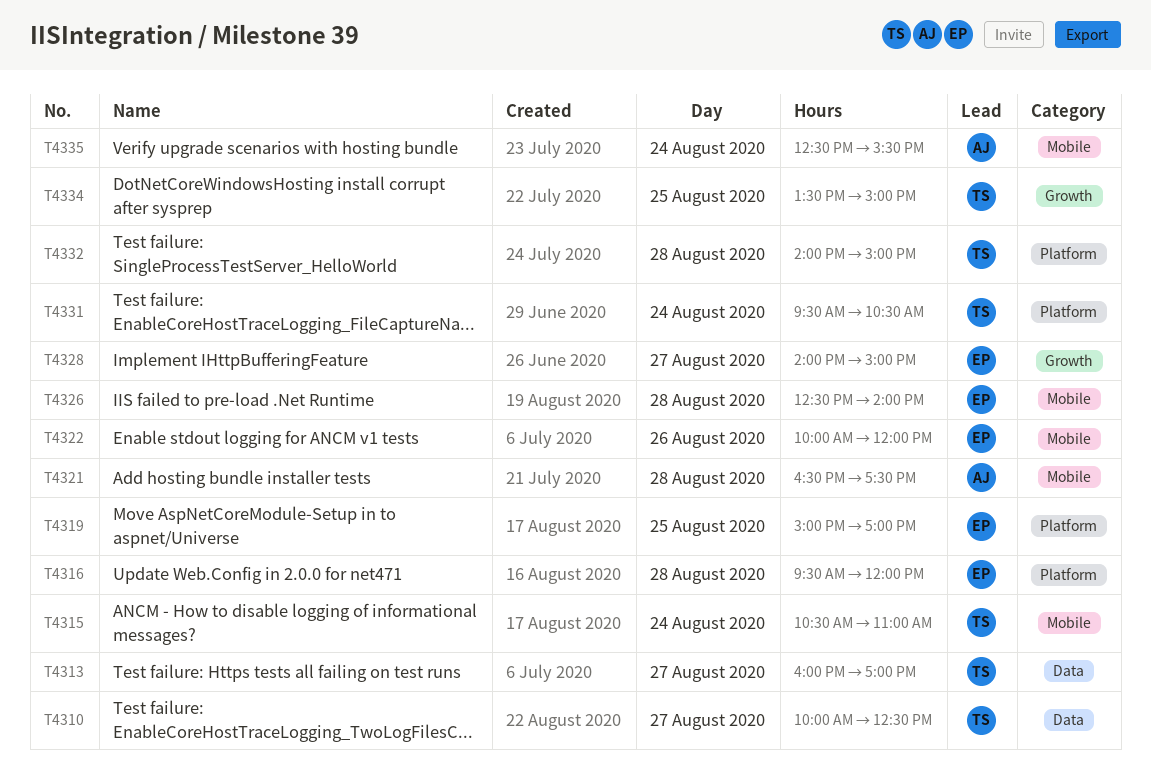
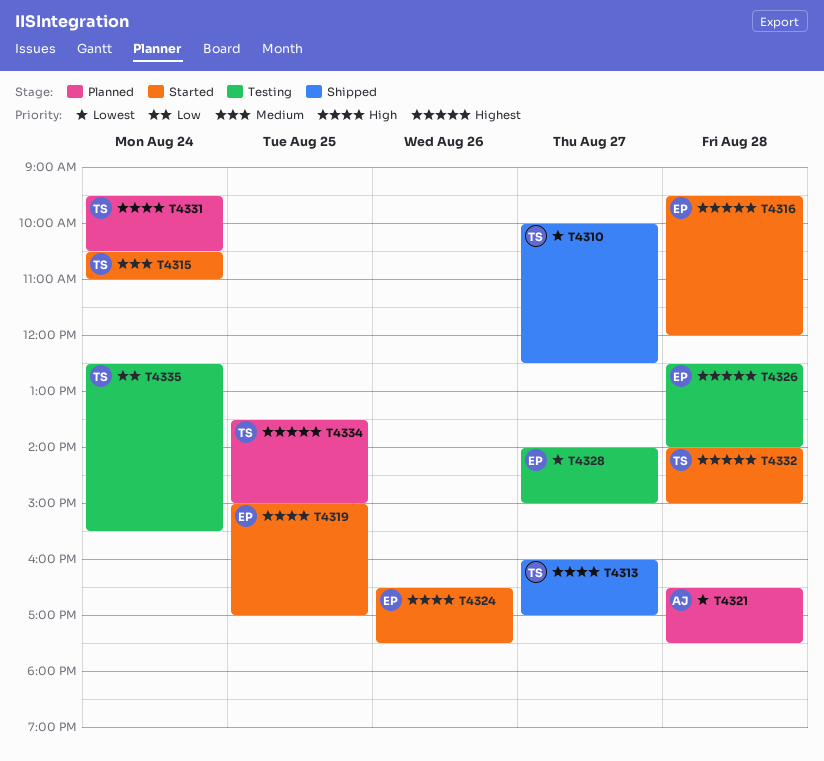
T4322: present -> none
T4324: none -> present
T4335, owner: AJ -> TS

